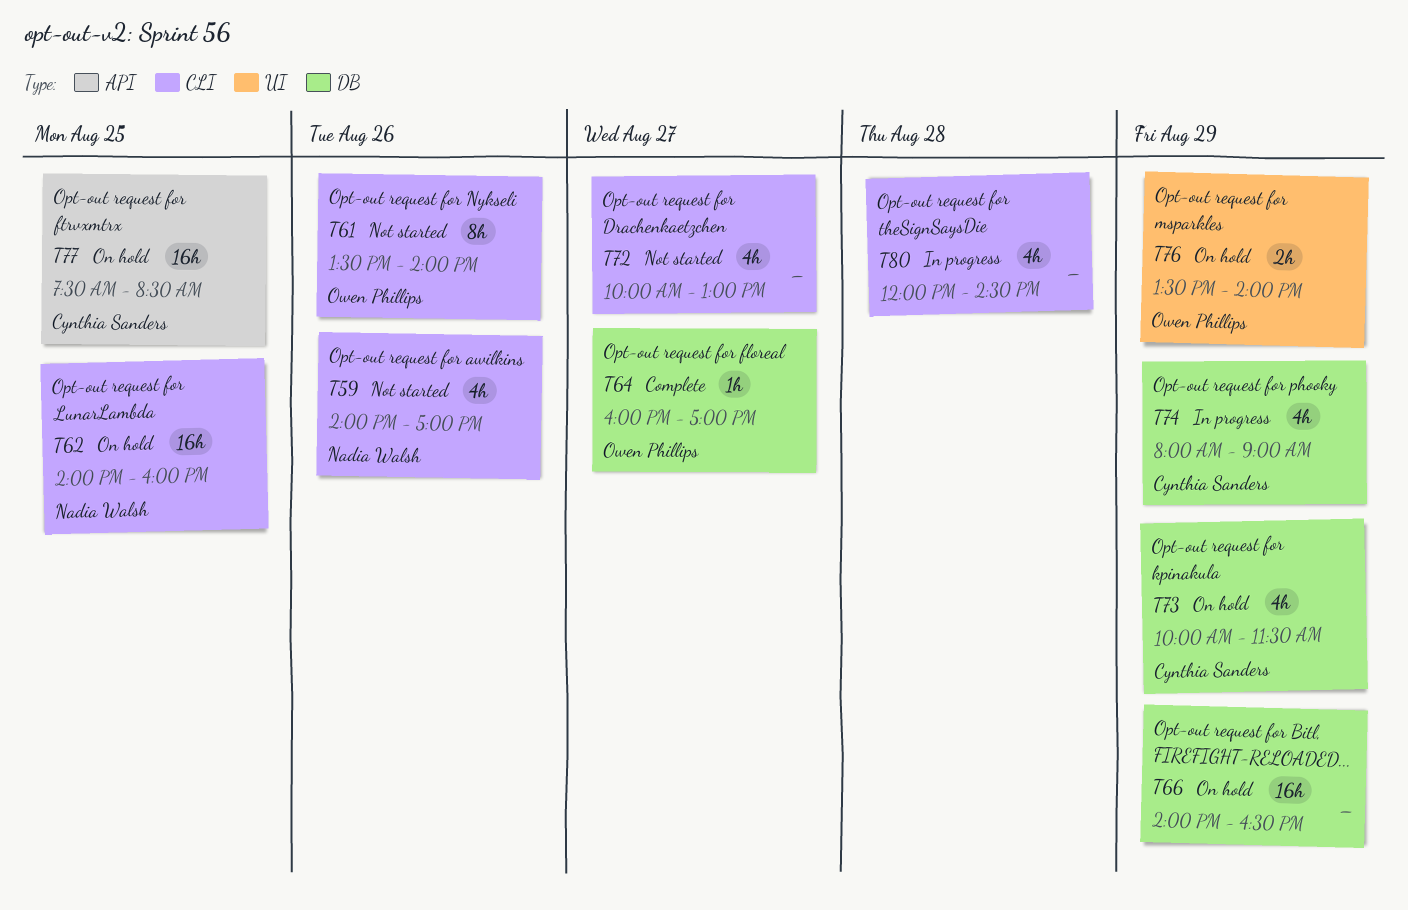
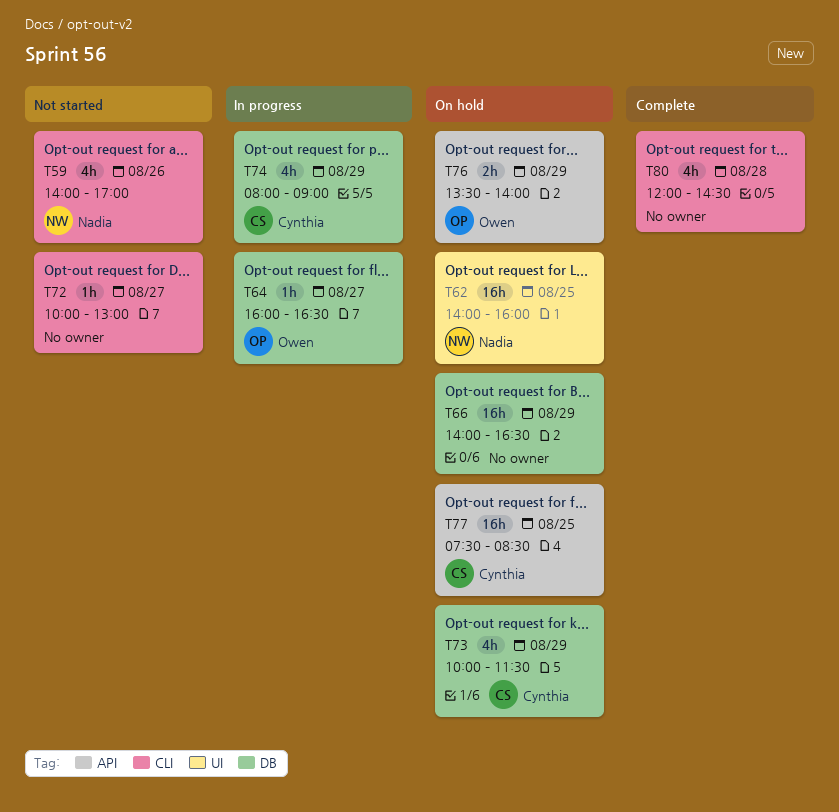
T61: present -> none
T62, label: CLI -> UI
T64, status: Complete -> In progress
T64, ends: 17:00 -> 16:30
T72, estimate: 4h -> 1h
T76, label: UI -> API
T80, status: In progress -> Complete

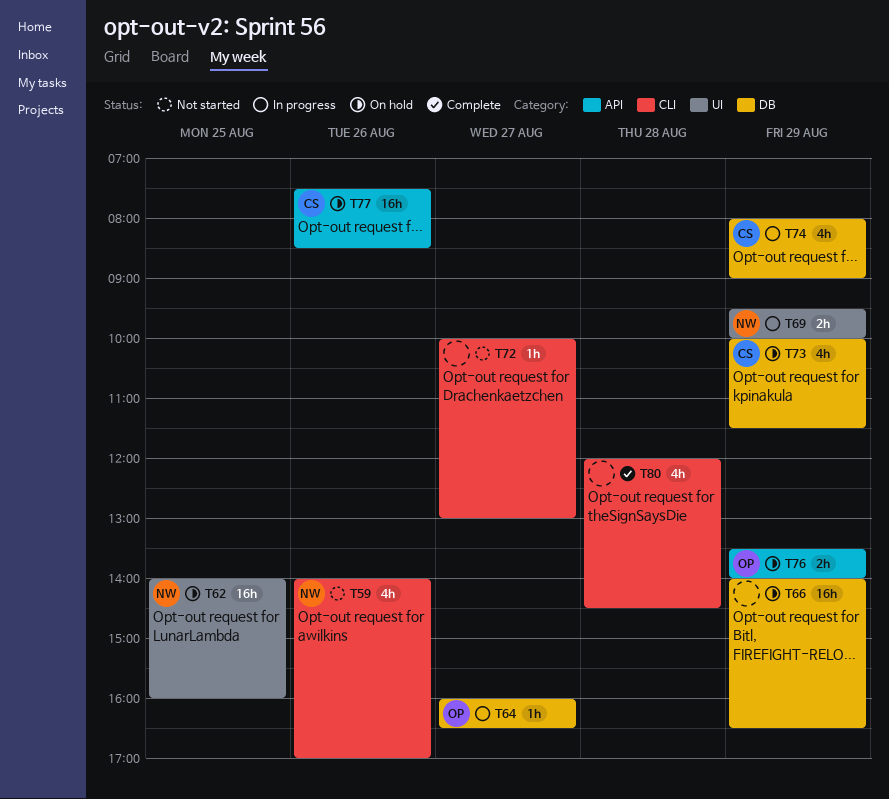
T69: none -> present
T77, day: Aug 25 -> Aug 26

